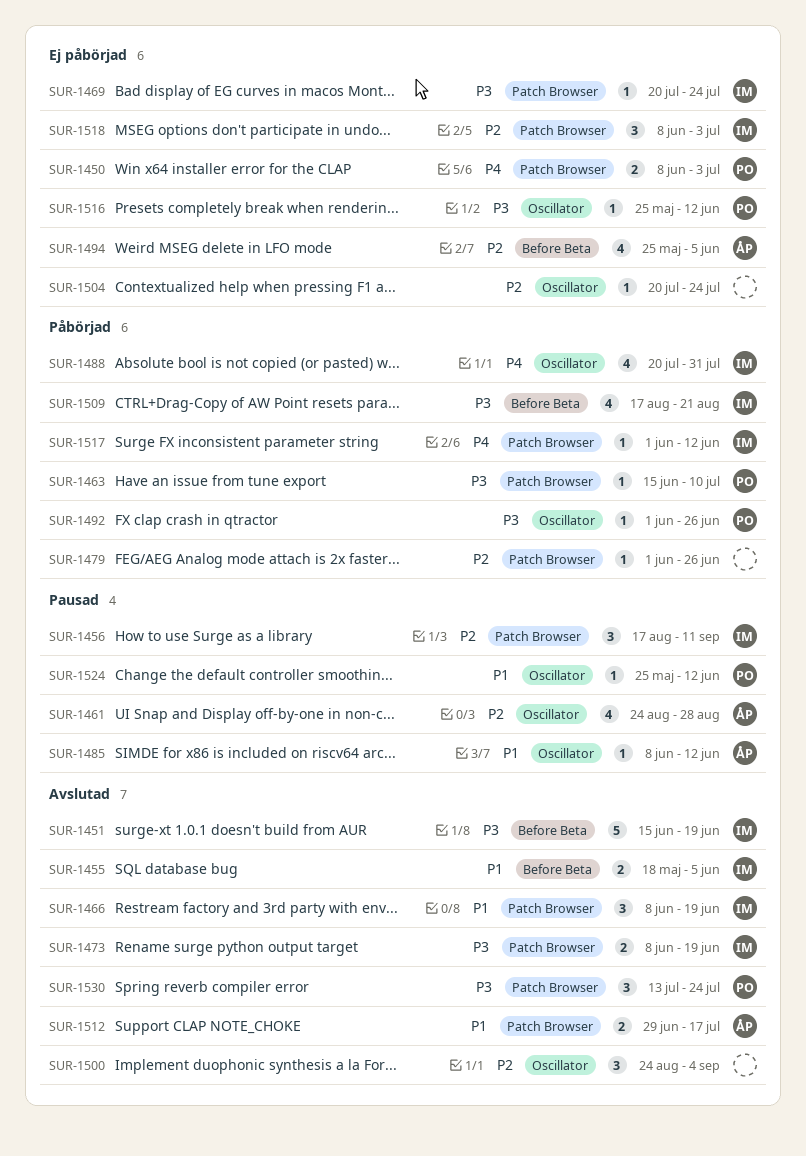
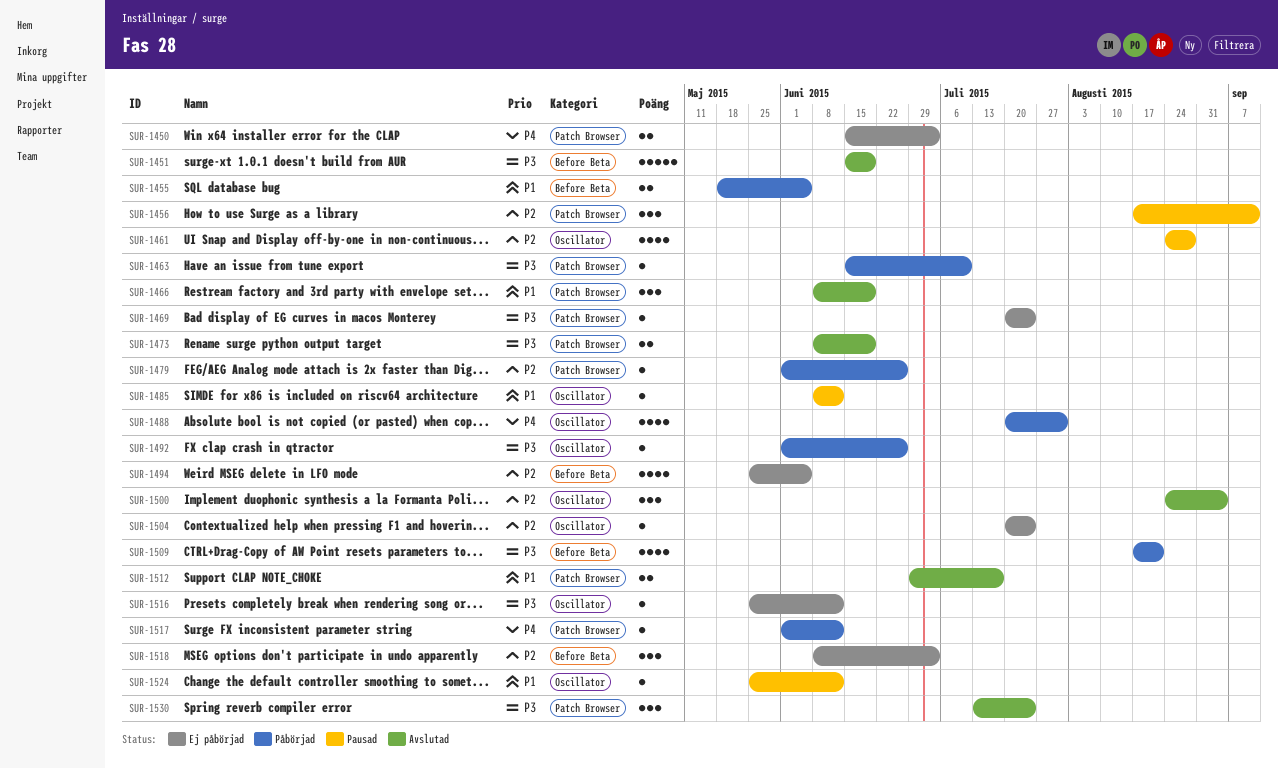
SUR-1450, start: Jun 8 -> Jun 15
SUR-1455, status: Avslutad -> Påbörjad
SUR-1518, label: Patch Browser -> Before Beta

